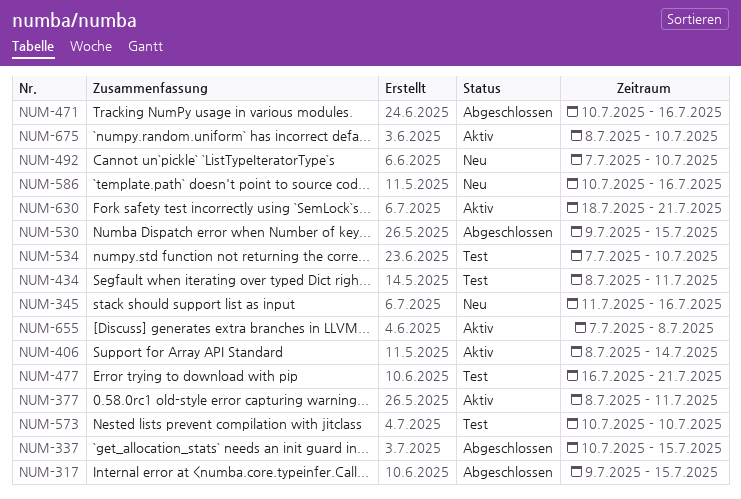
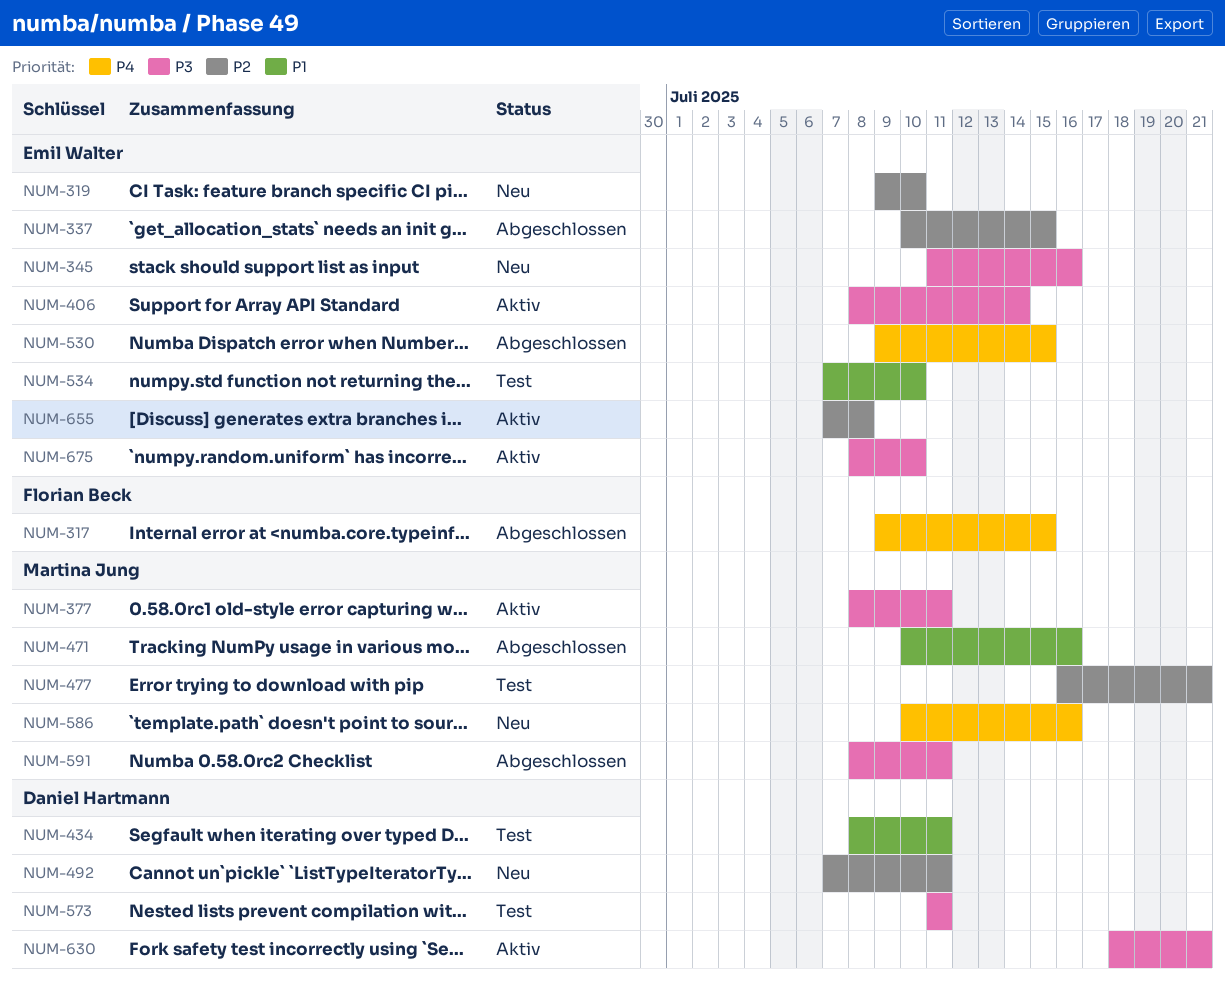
NUM-319: none -> present
NUM-492, due: Jul 10 -> Jul 11
NUM-573, start: Jul 10 -> Jul 11
NUM-573, due: Jul 10 -> Jul 11
NUM-591: none -> present

